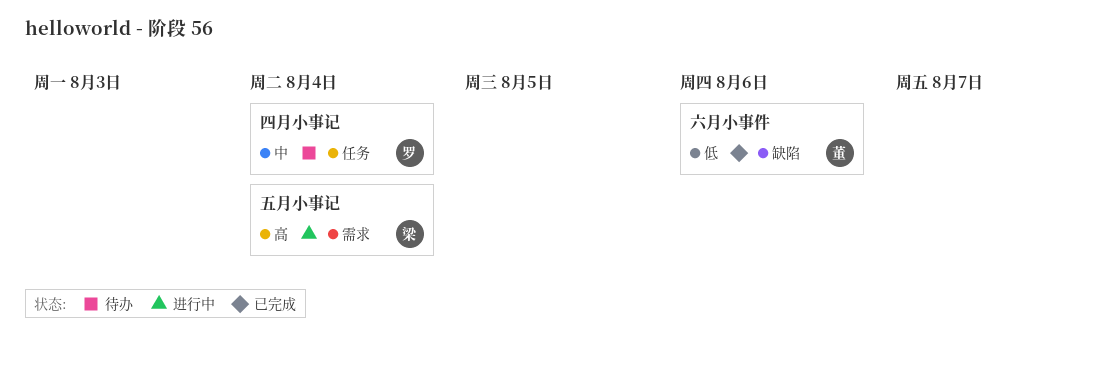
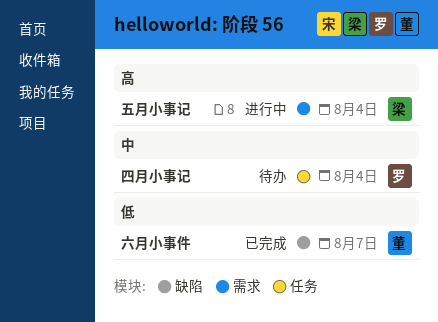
六月小事件, due: Aug 6 -> Aug 7

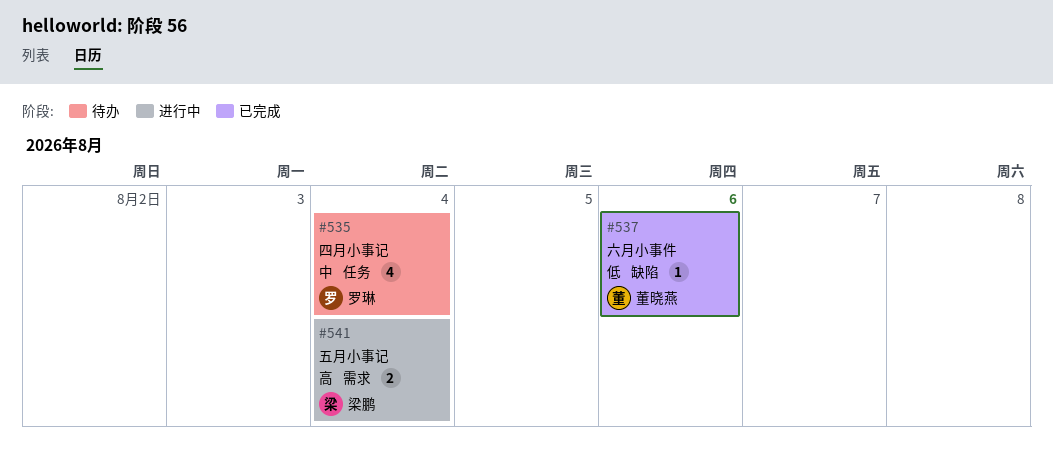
六月小事件, due: Aug 7 -> Aug 6

